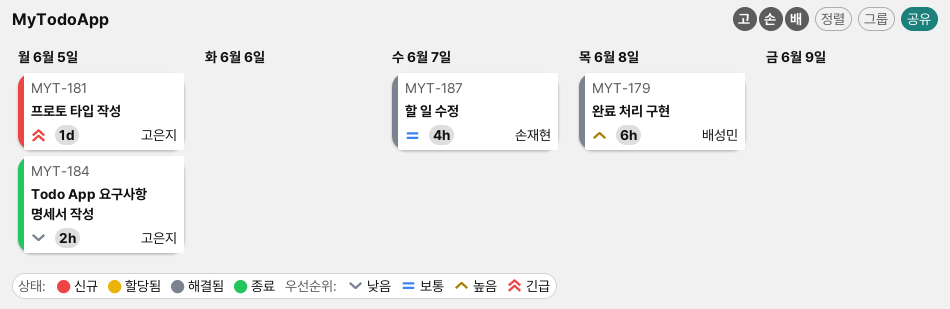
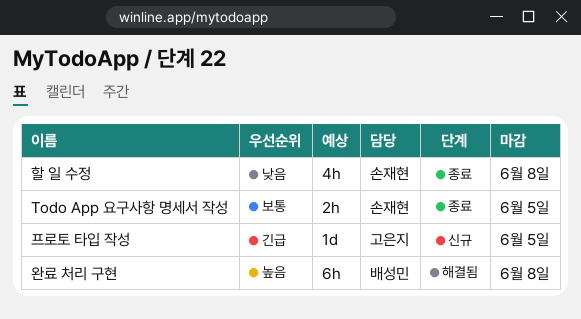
Todo App 요구사항 명세서 작성, owner: 고은지 -> 손재현
Todo App 요구사항 명세서 작성, priority: 낮음 -> 보통
할 일 수정, status: 해결됨 -> 종료
할 일 수정, priority: 보통 -> 낮음
할 일 수정, due: Jun 7 -> Jun 8

